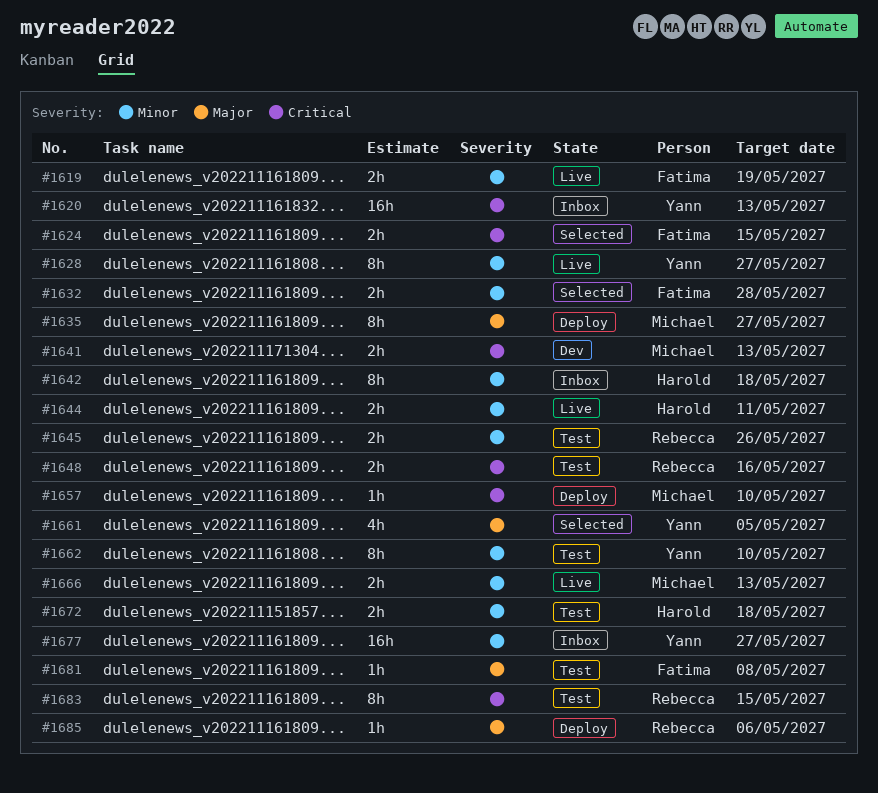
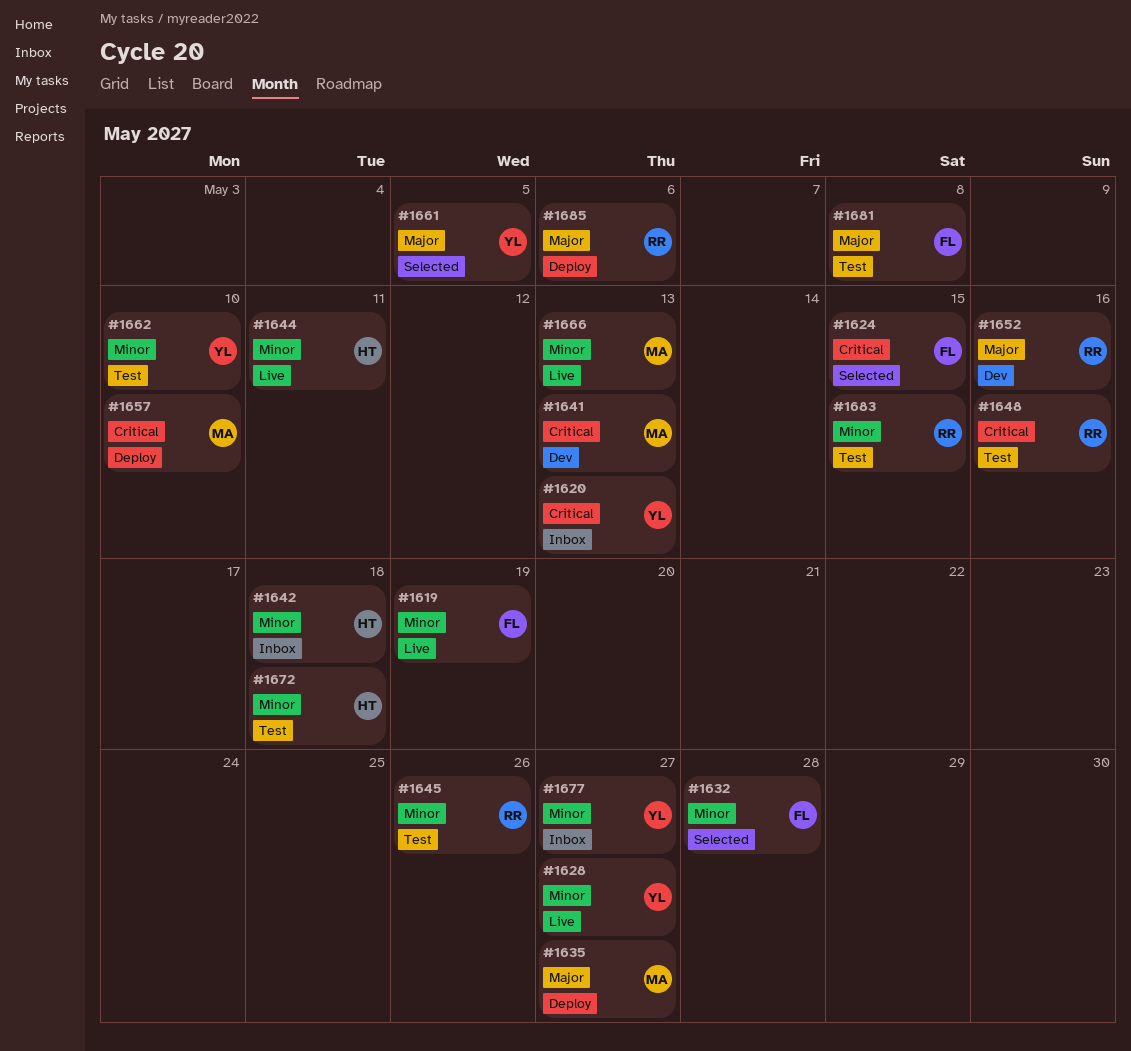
#1652: none -> present
#1683, priority: Critical -> Minor

